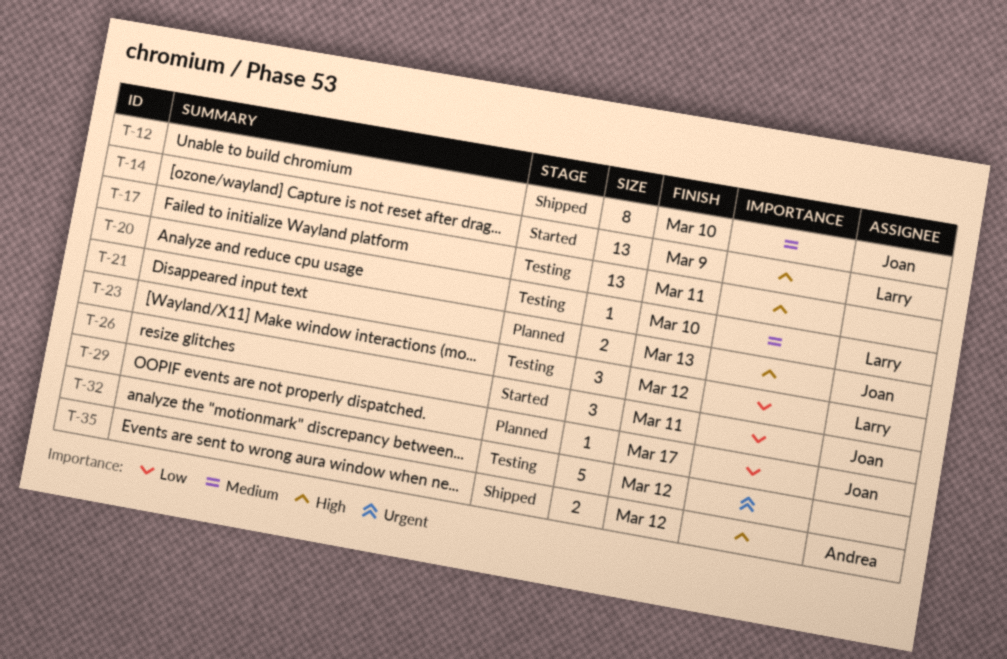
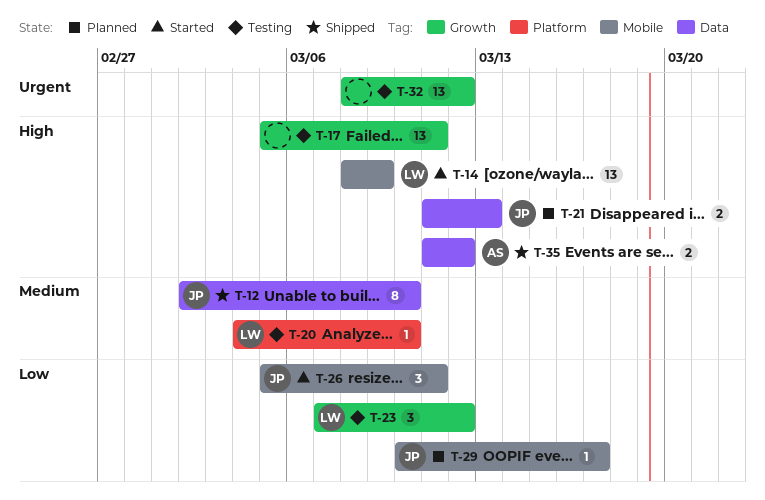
T-32, estimate: 5 -> 13

